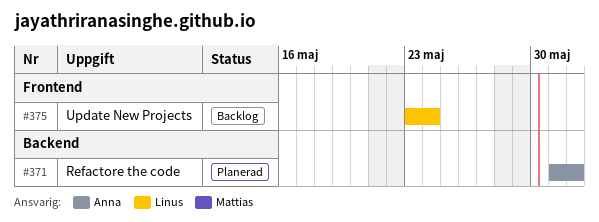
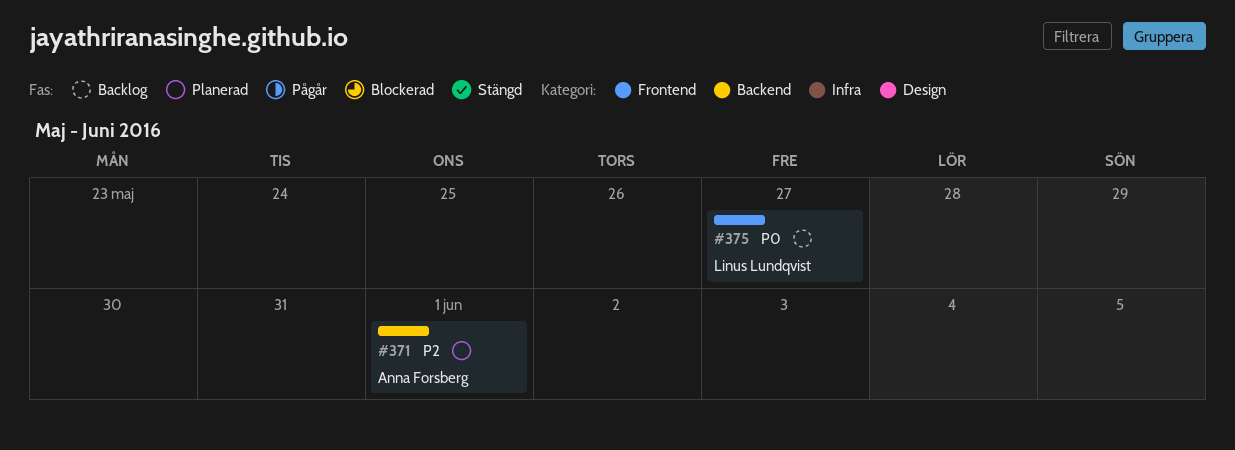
#375, due: May 24 -> May 27

